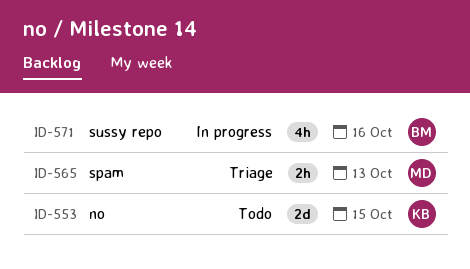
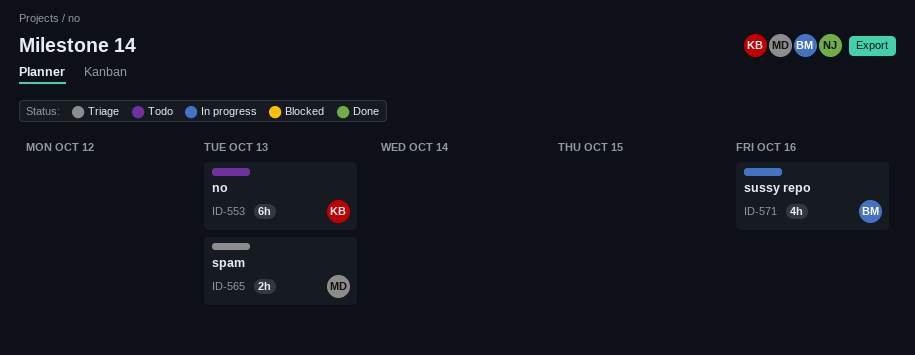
ID-553, estimate: 2d -> 6h
ID-553, due: Oct 15 -> Oct 13

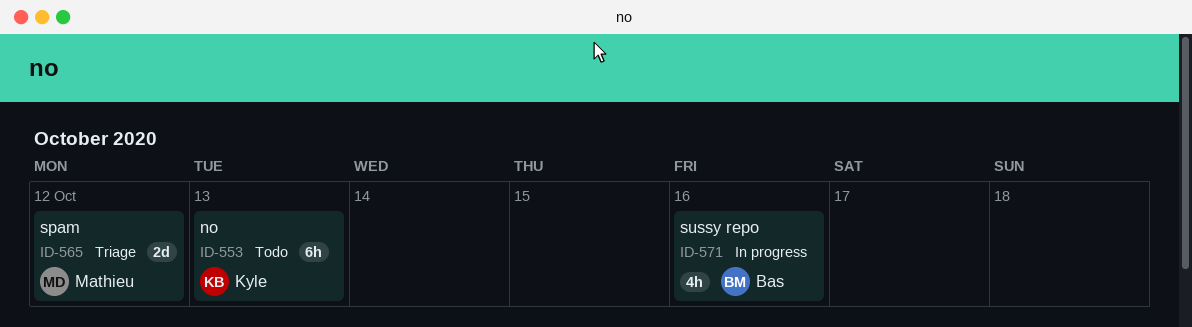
ID-565, estimate: 2h -> 2d
ID-565, due: Oct 13 -> Oct 12

